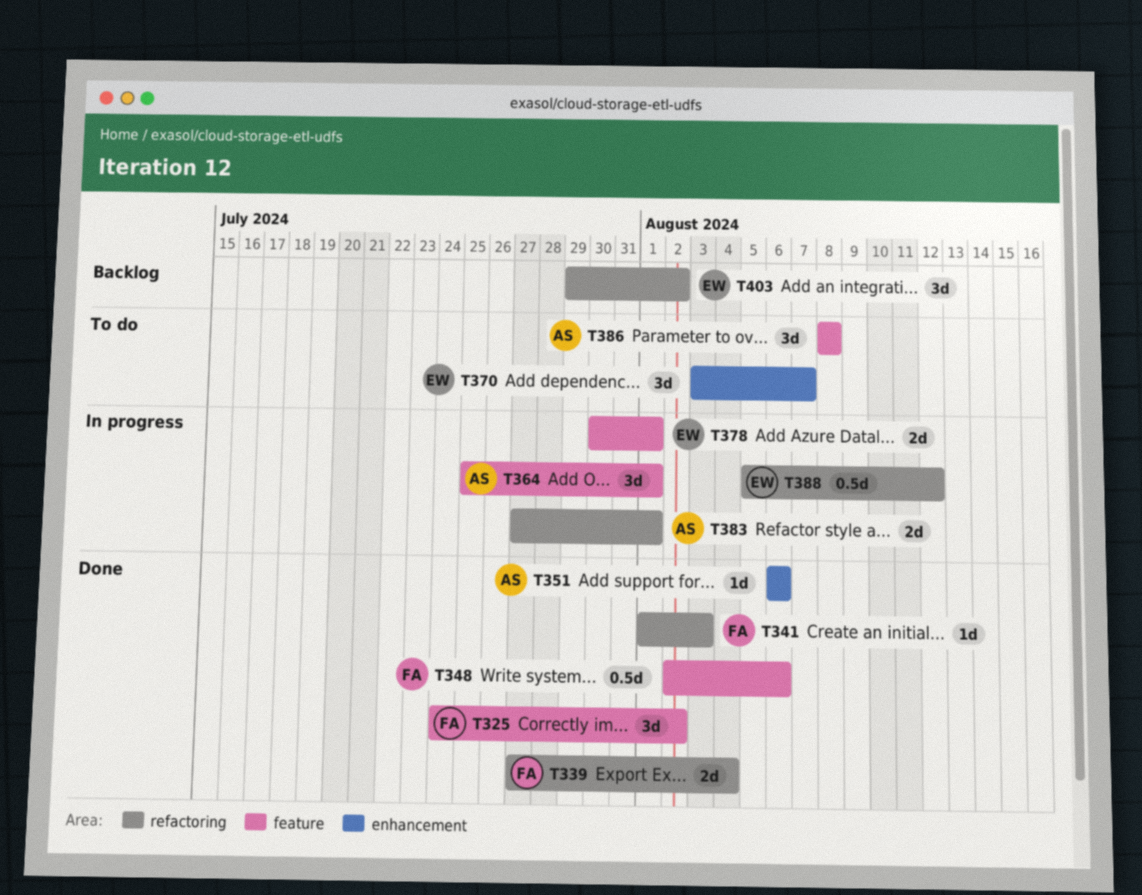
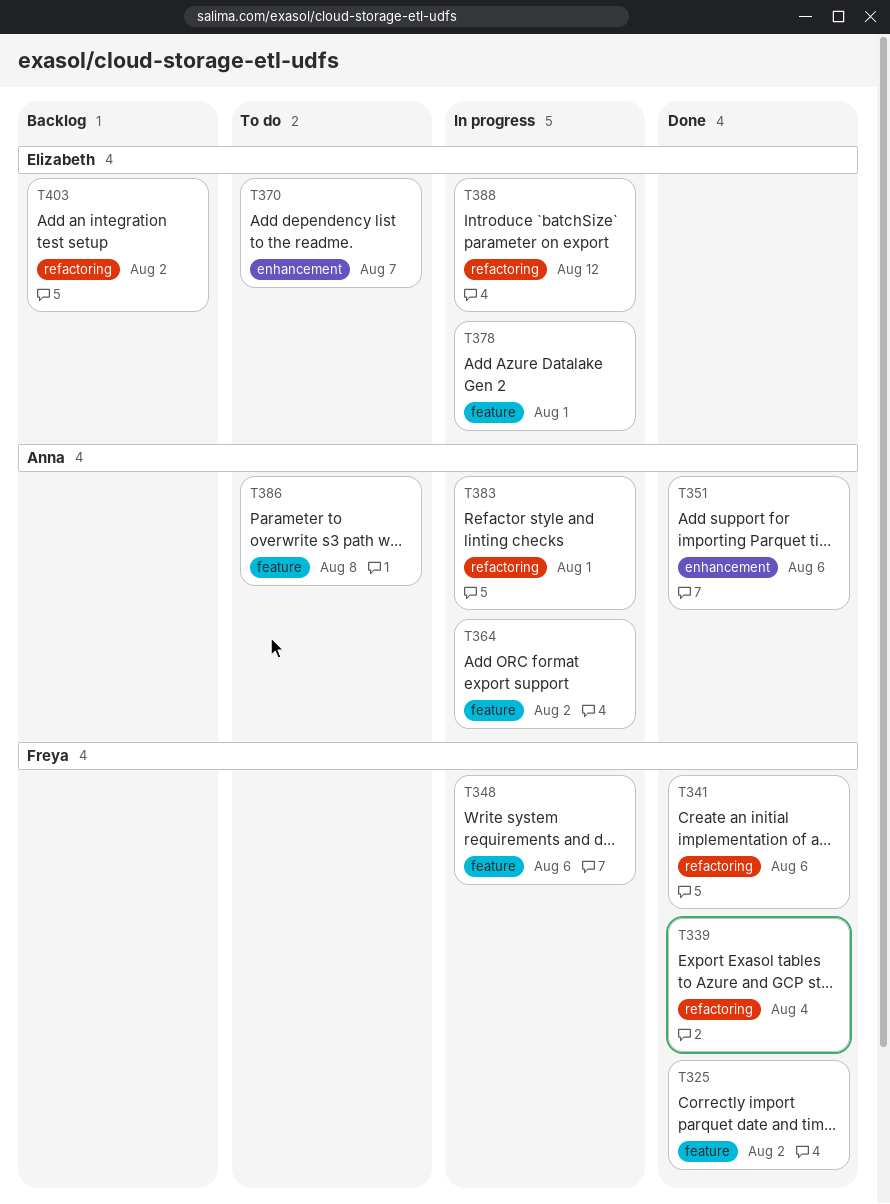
T341, due: Aug 3 -> Aug 6
T348, status: Done -> In progress
T364, due: Aug 1 -> Aug 2

